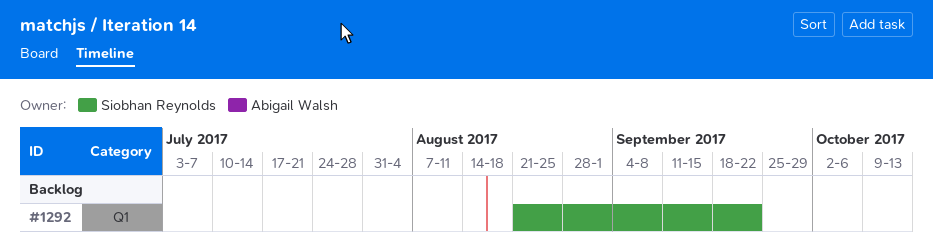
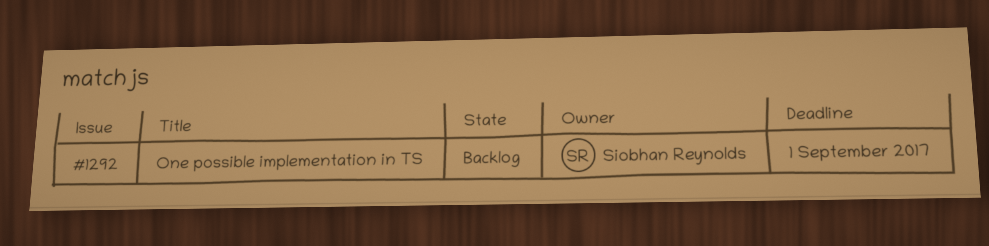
#1292, due: Sep 22 -> Sep 1

